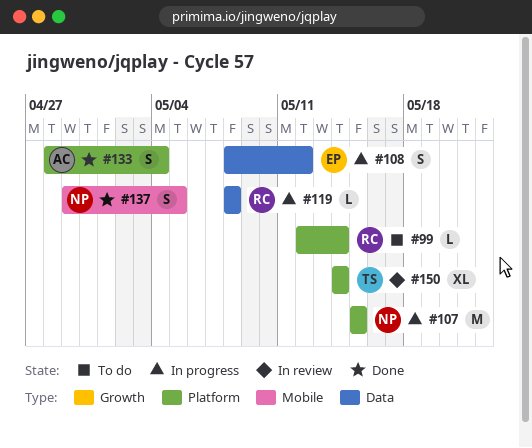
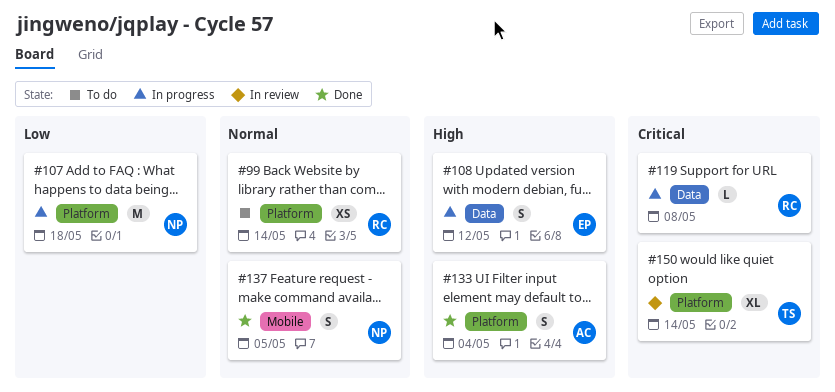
#99, estimate: L -> XS
#107, due: May 15 -> May 18

